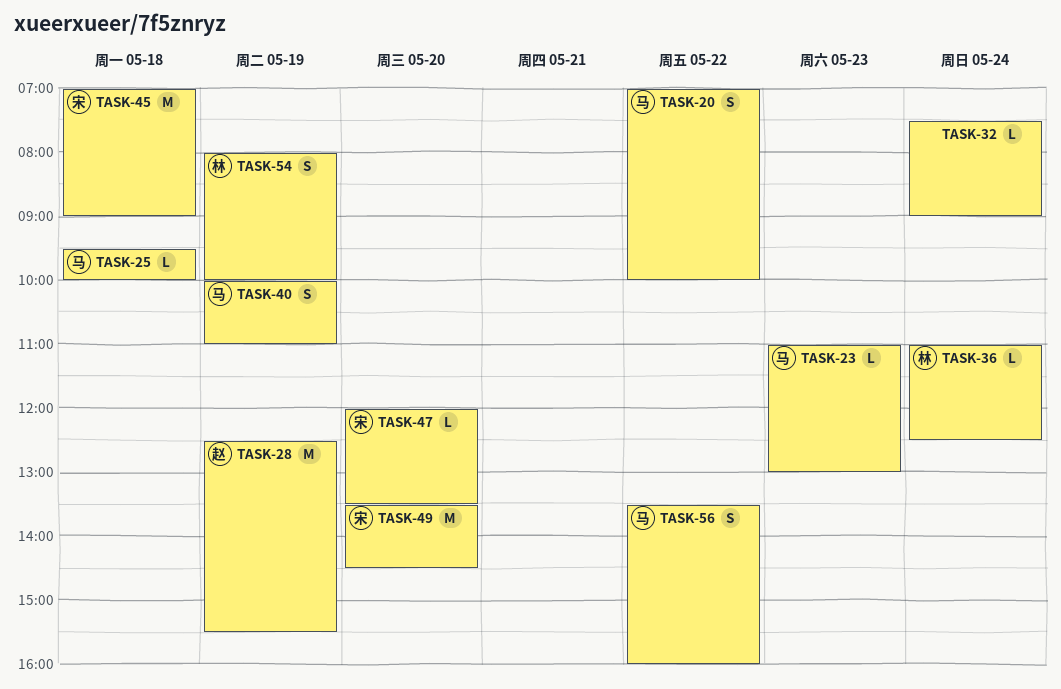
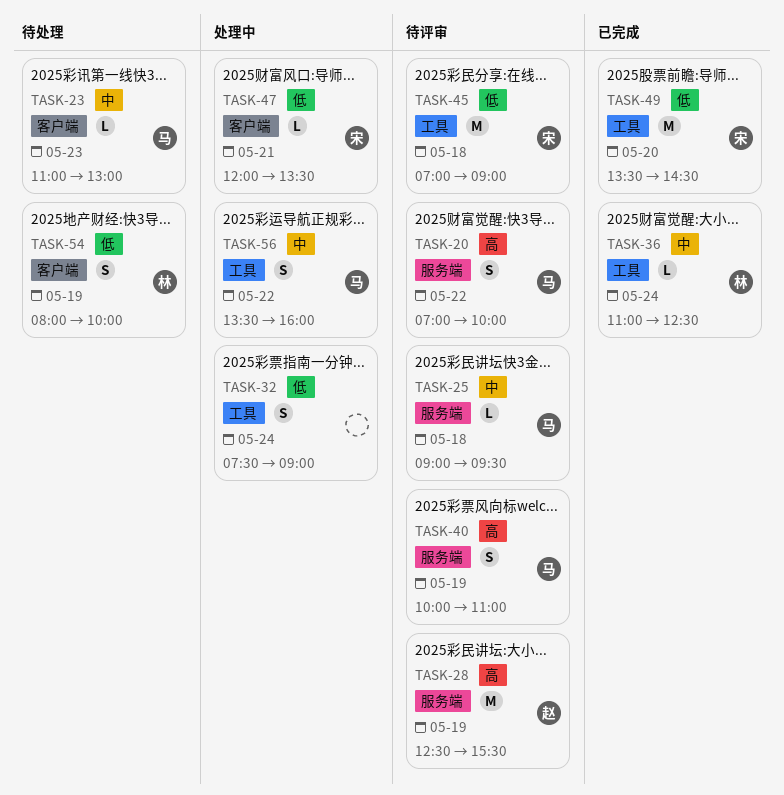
TASK-25, begins: 09:30 -> 09:00
TASK-25, ends: 10:00 -> 09:30
TASK-32, estimate: L -> S
TASK-47, day: May 20 -> May 21

